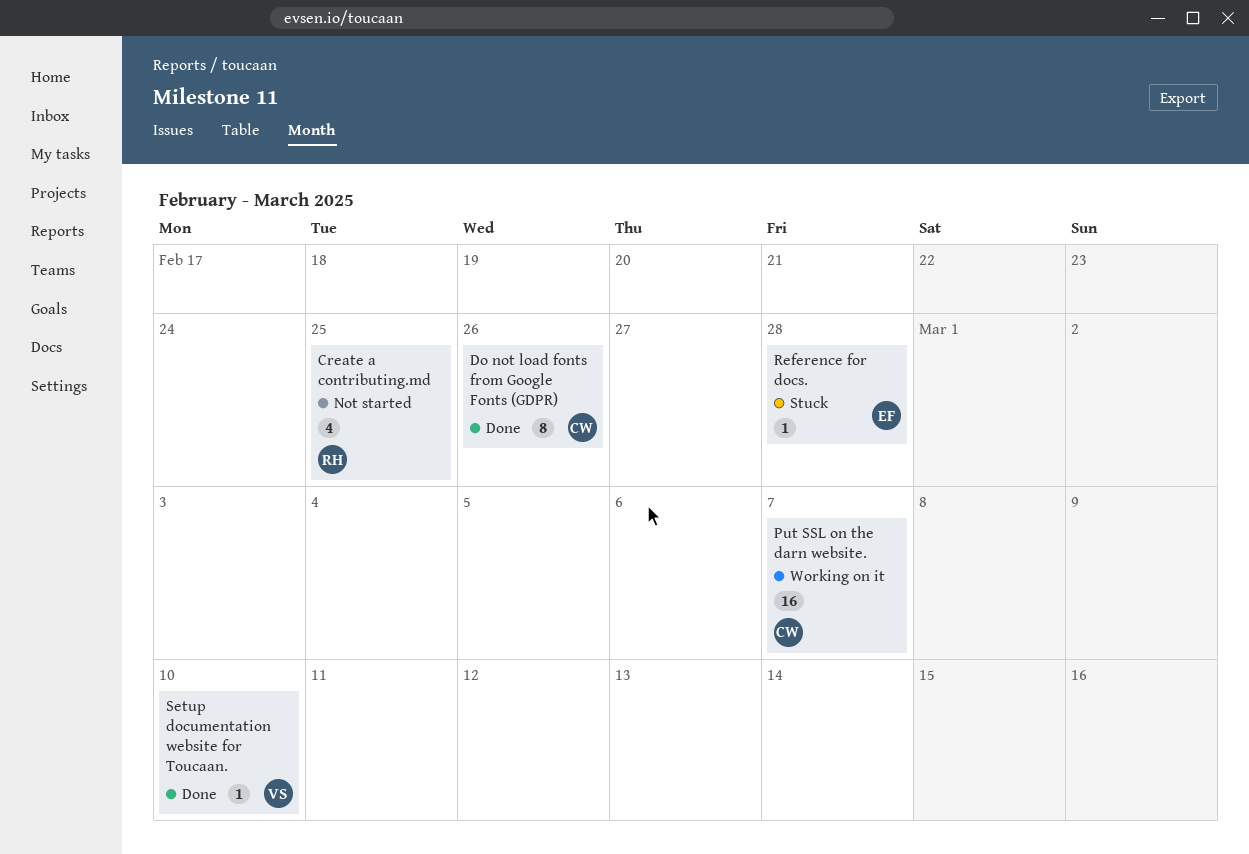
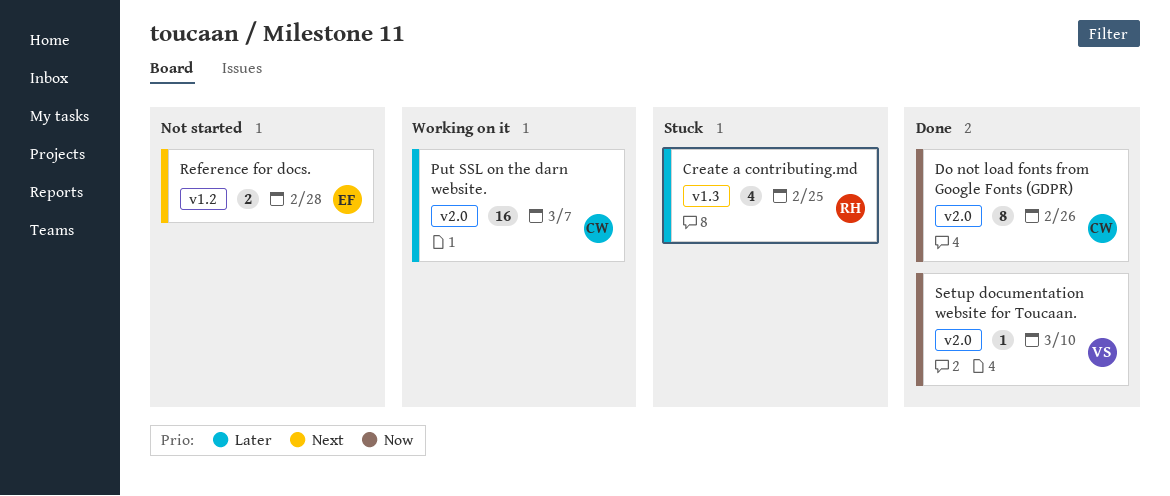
Create a contributing.md, status: Not started -> Stuck
Reference for docs., status: Stuck -> Not started
Reference for docs., estimate: 1 -> 2

